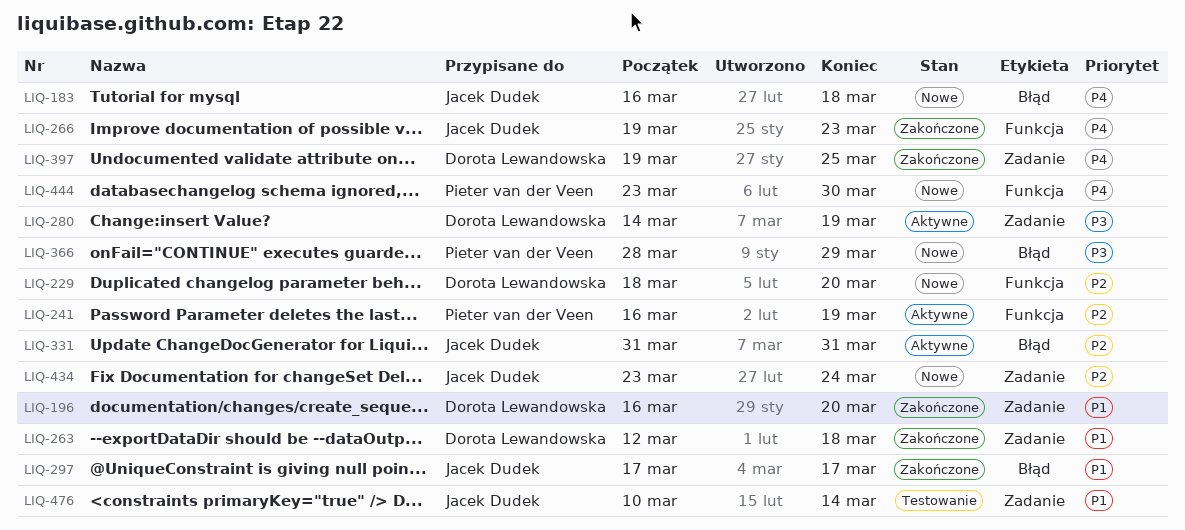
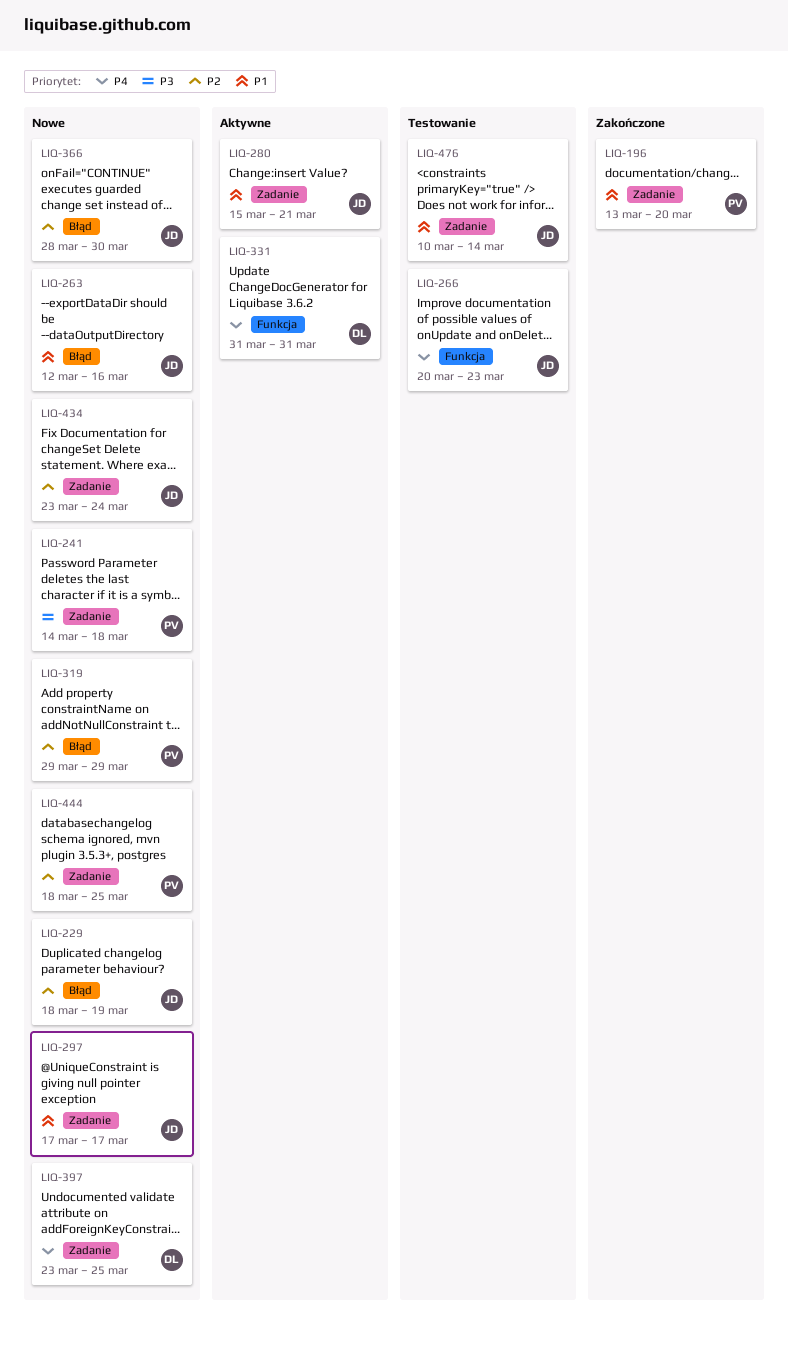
LIQ-183: present -> none
LIQ-196, owner: Dorota Lewandowska -> Pieter van der Veen
LIQ-196, start: Mar 16 -> Mar 13
LIQ-229, owner: Dorota Lewandowska -> Jacek Dudek
LIQ-229, label: Funkcja -> Błąd
LIQ-229, due: Mar 20 -> Mar 19
LIQ-241, status: Aktywne -> Nowe
LIQ-241, priority: P2 -> P3
LIQ-241, label: Funkcja -> Zadanie
LIQ-241, start: Mar 16 -> Mar 14
LIQ-241, due: Mar 19 -> Mar 18
LIQ-263, status: Zakończone -> Nowe
LIQ-263, owner: Dorota Lewandowska -> Jacek Dudek
LIQ-263, label: Zadanie -> Błąd
LIQ-263, due: Mar 18 -> Mar 16
LIQ-266, status: Zakończone -> Testowanie
LIQ-266, start: Mar 19 -> Mar 20
LIQ-280, owner: Dorota Lewandowska -> Jacek Dudek
LIQ-280, priority: P3 -> P1
LIQ-280, start: Mar 14 -> Mar 15
LIQ-280, due: Mar 19 -> Mar 21
LIQ-297, status: Zakończone -> Nowe
LIQ-297, label: Błąd -> Zadanie
LIQ-319: none -> present
LIQ-331, owner: Jacek Dudek -> Dorota Lewandowska
LIQ-331, priority: P2 -> P4
LIQ-331, label: Błąd -> Funkcja
LIQ-366, owner: Pieter van der Veen -> Jacek Dudek
LIQ-366, priority: P3 -> P2
LIQ-366, due: Mar 29 -> Mar 30
LIQ-397, status: Zakończone -> Nowe
LIQ-397, start: Mar 19 -> Mar 23
LIQ-444, priority: P4 -> P2
LIQ-444, label: Funkcja -> Zadanie
LIQ-444, start: Mar 23 -> Mar 18
LIQ-444, due: Mar 30 -> Mar 25

